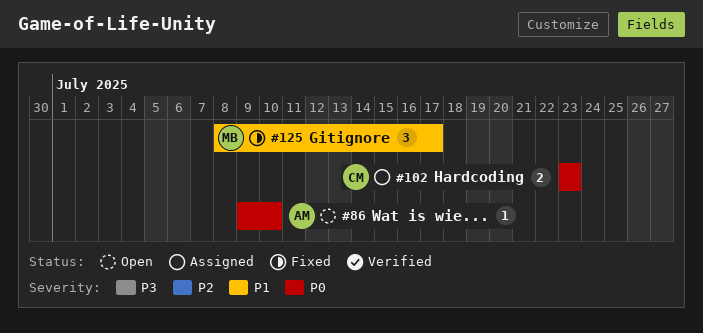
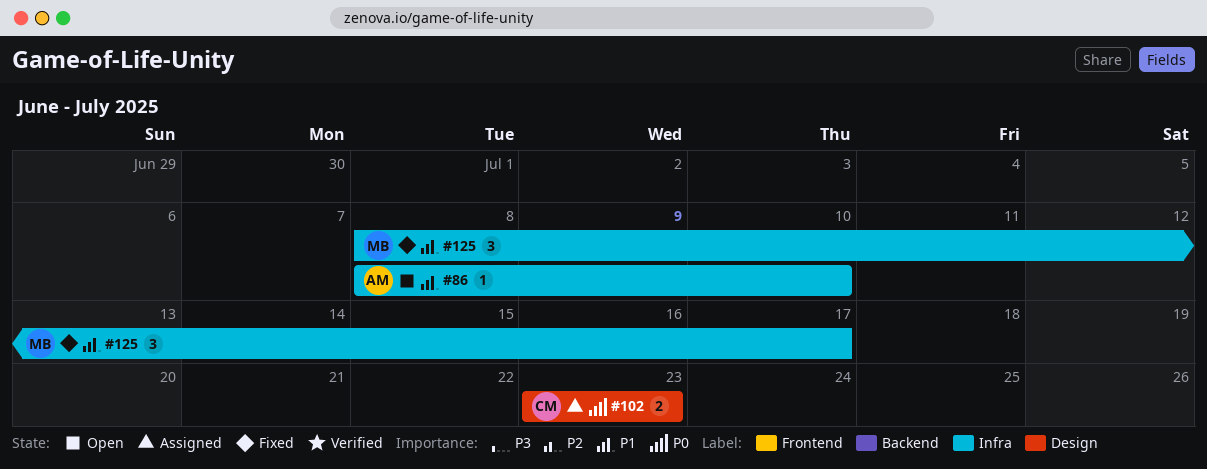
#86, priority: P0 -> P1
#86, start: Jul 9 -> Jul 8

